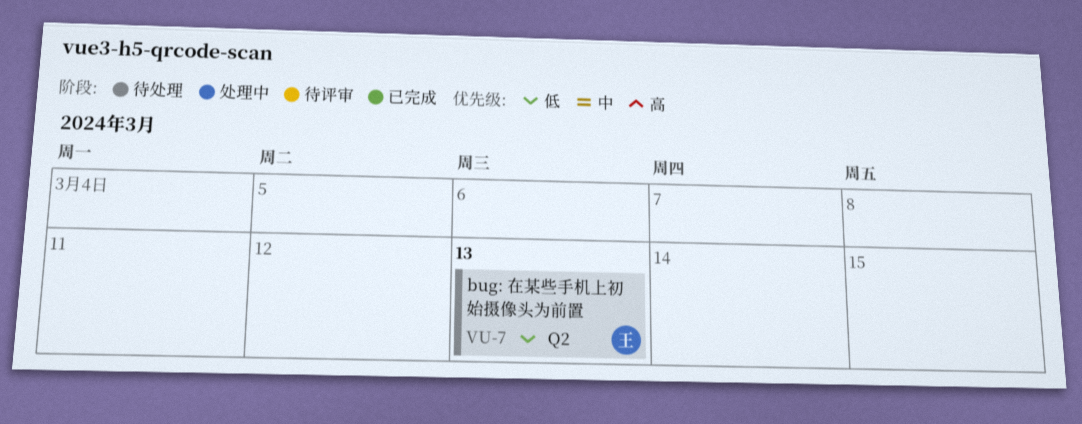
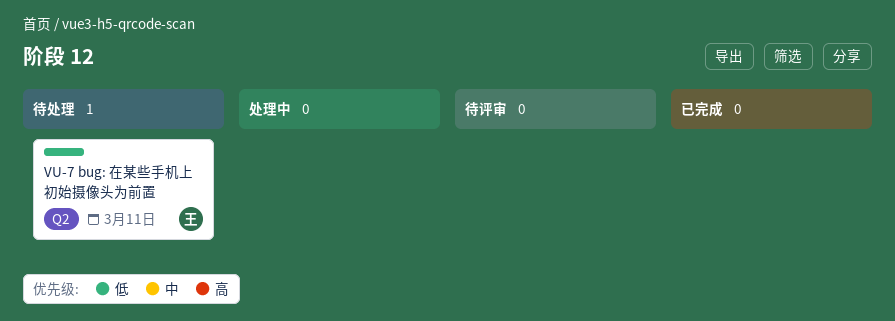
VU-7, due: Mar 13 -> Mar 11

